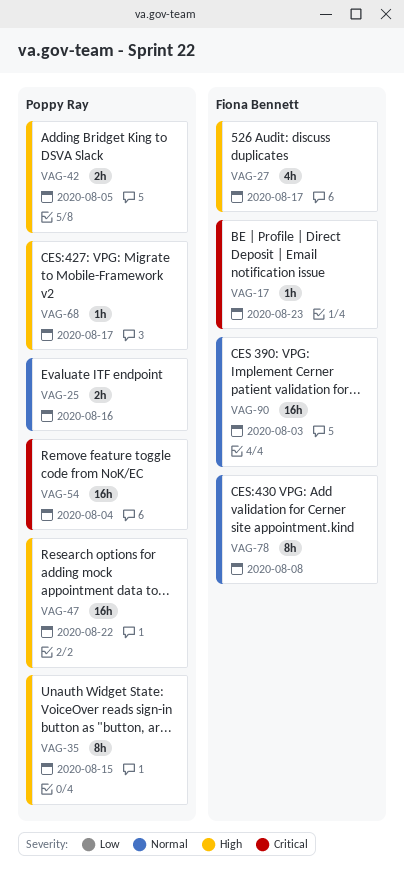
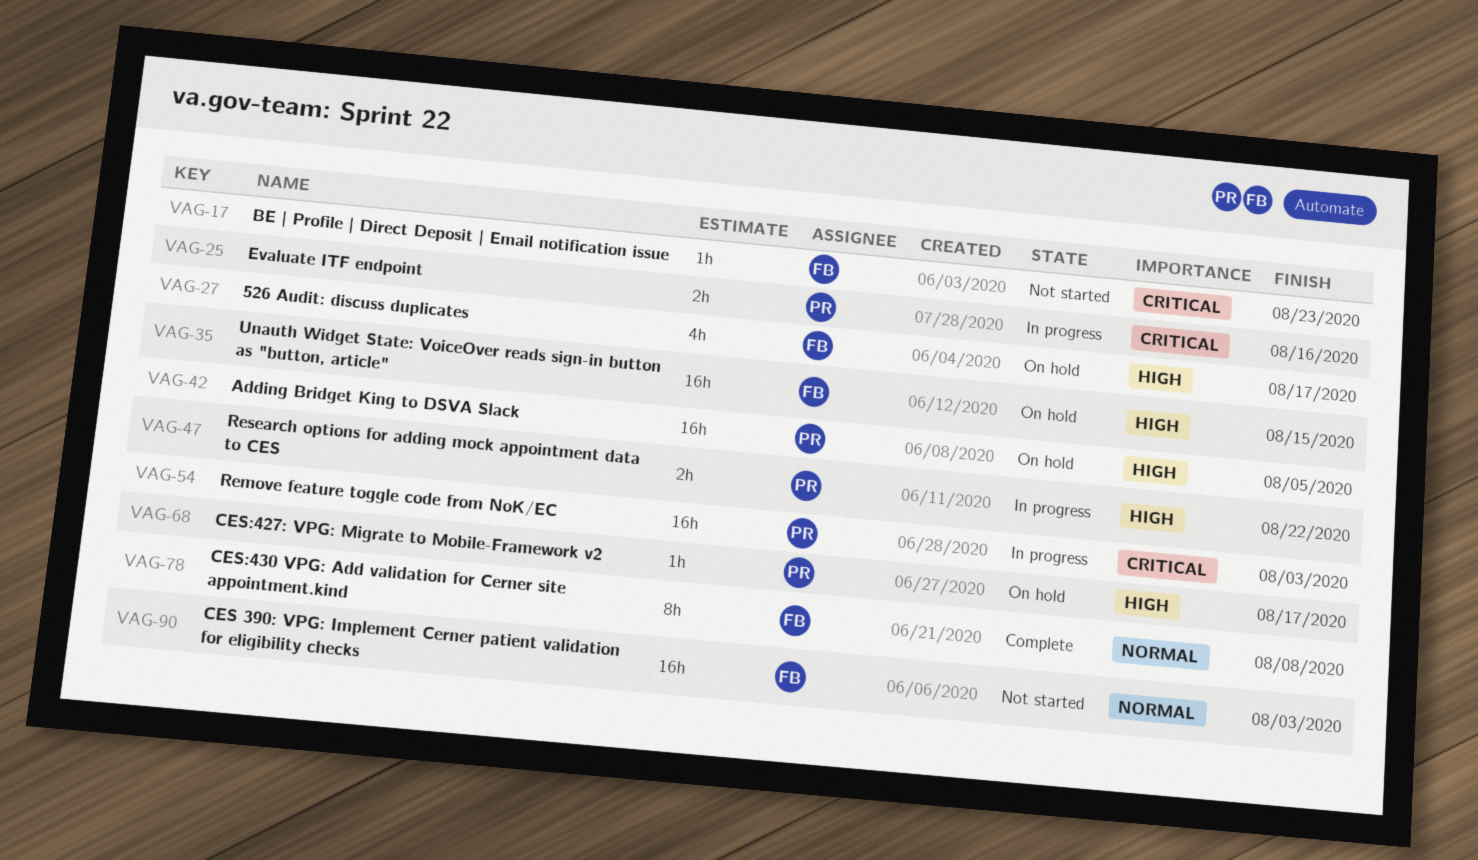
VAG-25, priority: Normal -> Critical
VAG-35, owner: Poppy Ray -> Fiona Bennett
VAG-35, estimate: 8h -> 16h
VAG-42, estimate: 2h -> 16h
VAG-47, estimate: 16h -> 2h
VAG-54, due: Aug 4 -> Aug 3

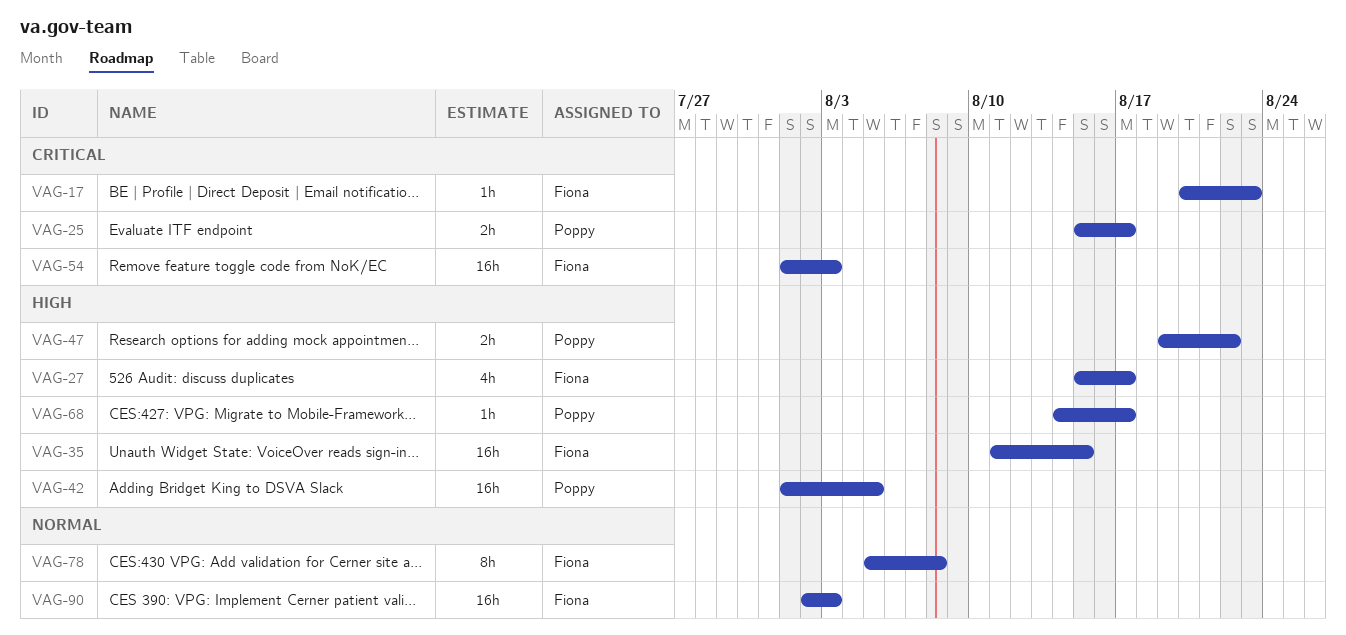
VAG-25, due: Aug 16 -> Aug 17
VAG-54, owner: Poppy -> Fiona

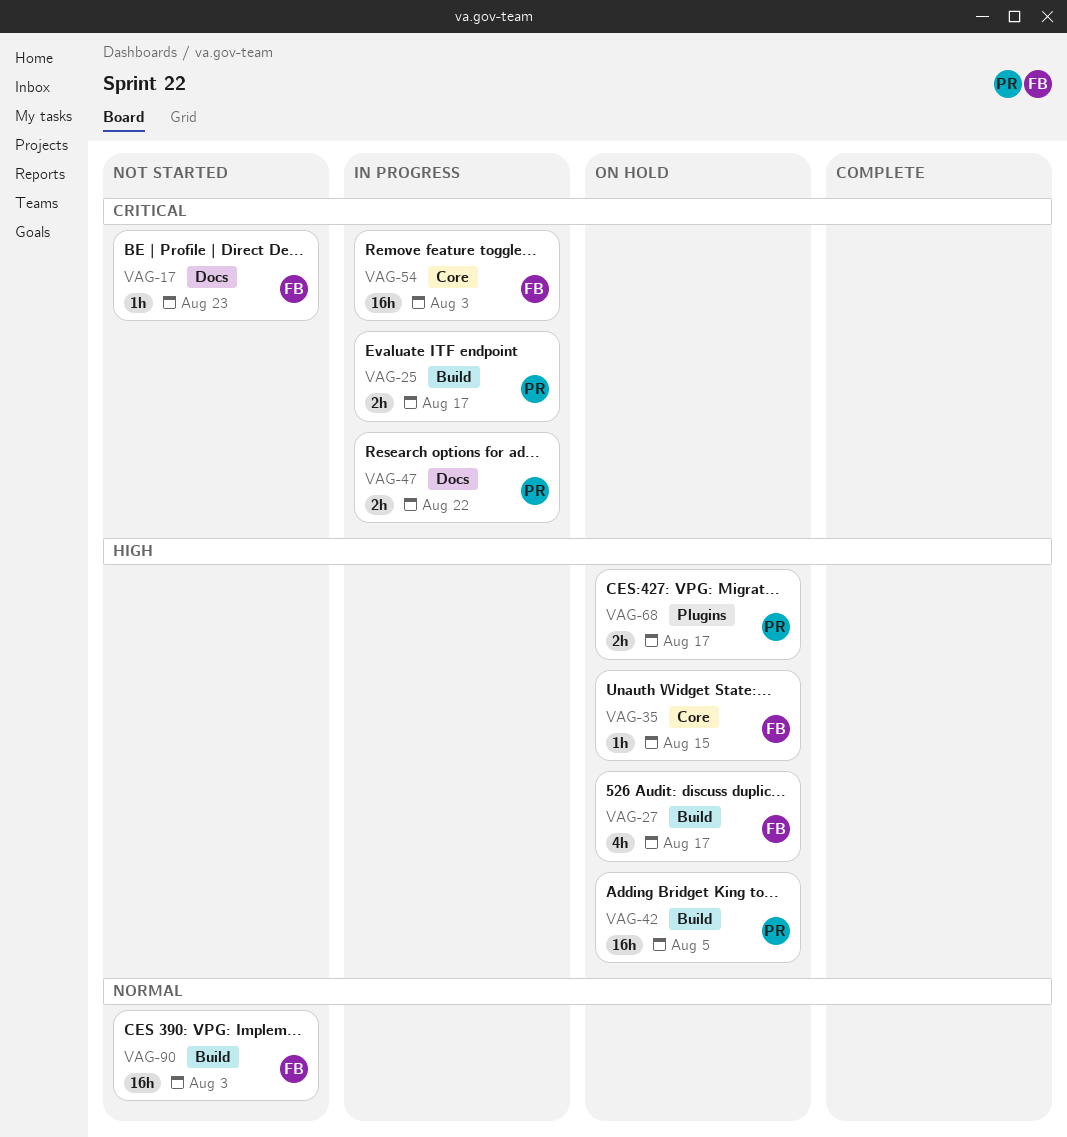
VAG-35, estimate: 16h -> 1h
VAG-47, priority: High -> Critical
VAG-68, estimate: 1h -> 2h
VAG-78: present -> none

